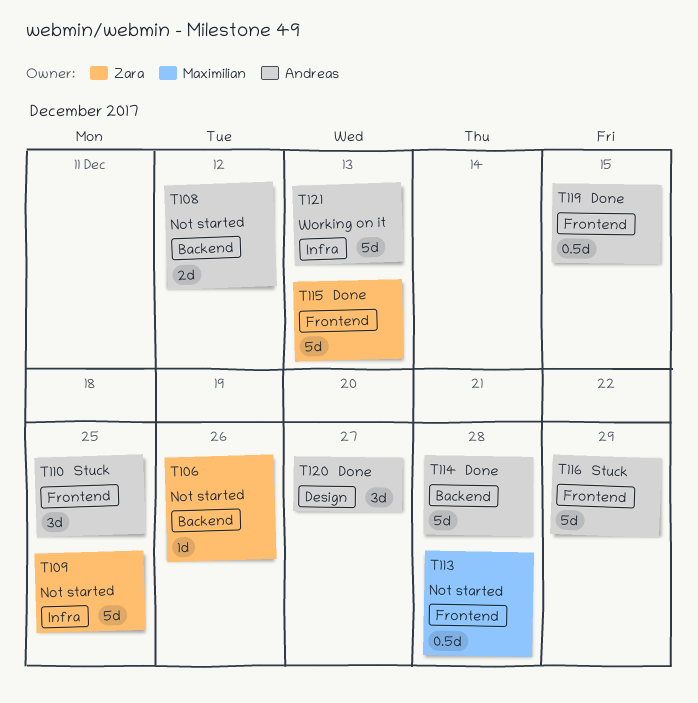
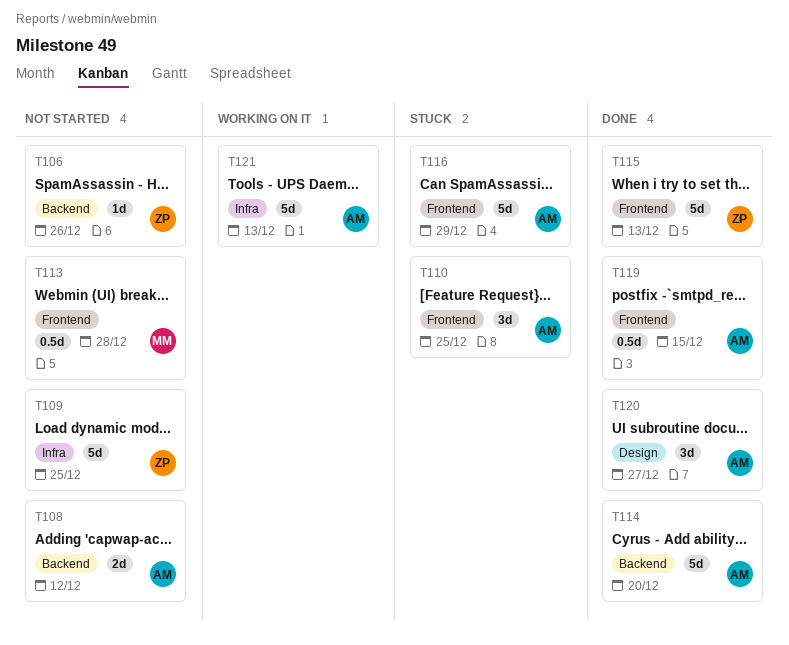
T114, due: Dec 28 -> Dec 20

